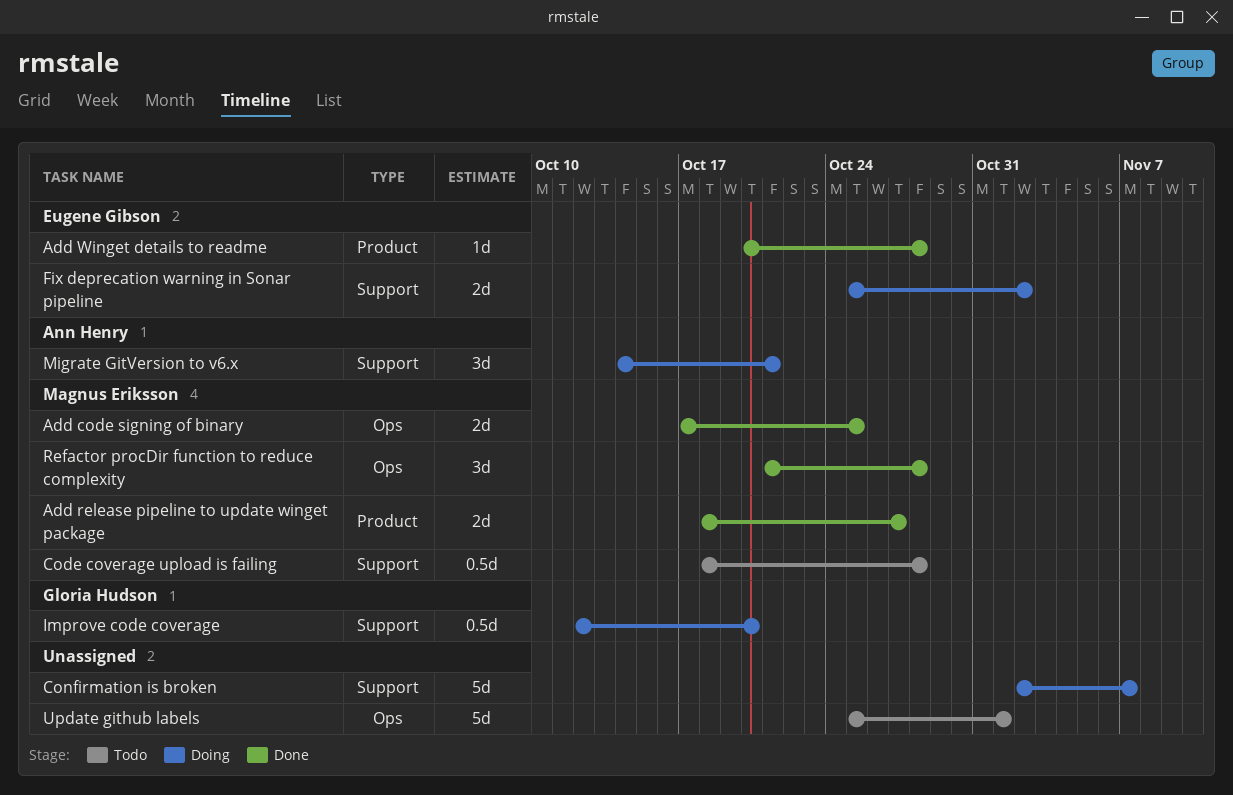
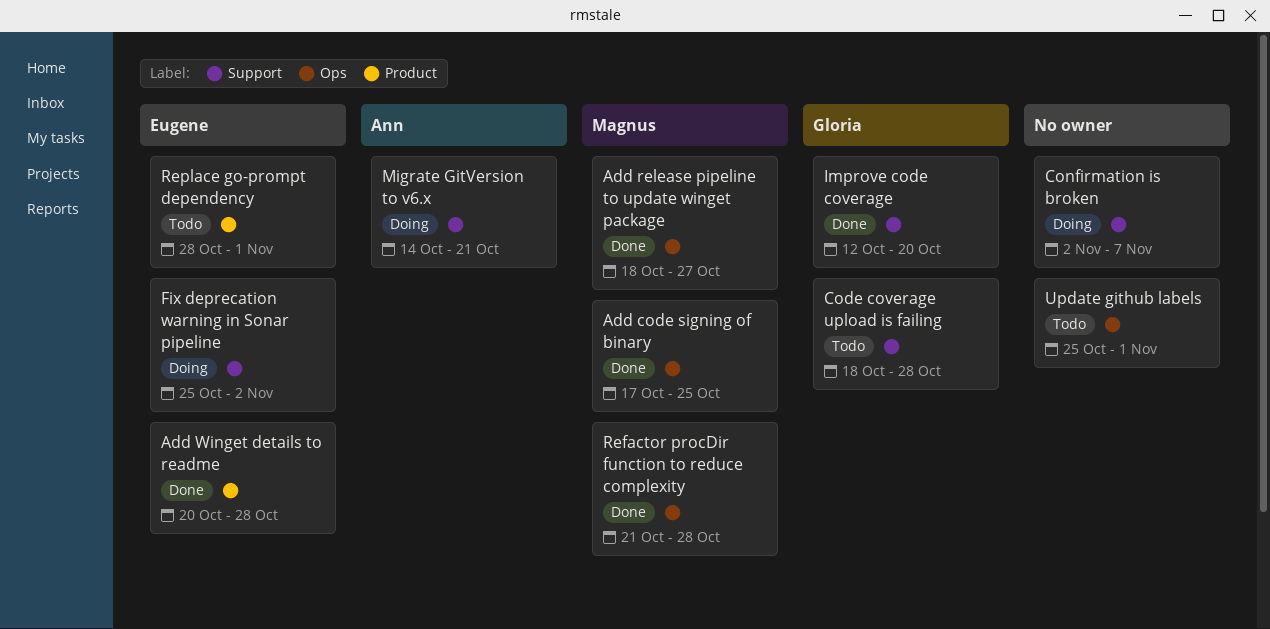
Add release pipeline to update winget package, label: Product -> Ops
Code coverage upload is failing, owner: Magnus Eriksson -> Gloria Hudson
Improve code coverage, status: Doing -> Done
Replace go-prompt dependency: none -> present

